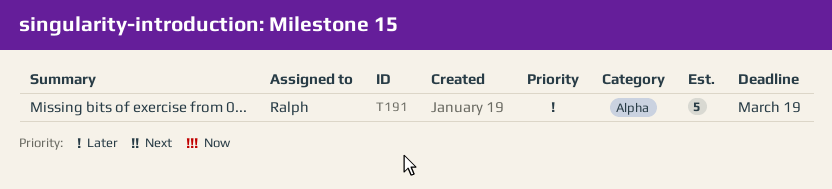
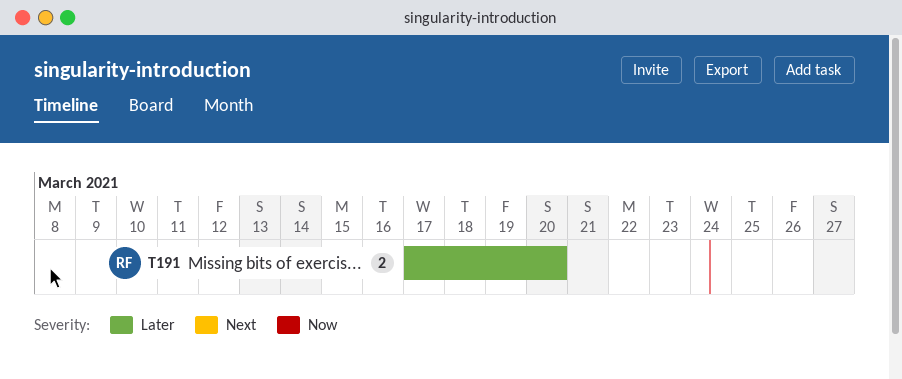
T191, estimate: 5 -> 2
T191, due: Mar 19 -> Mar 20

